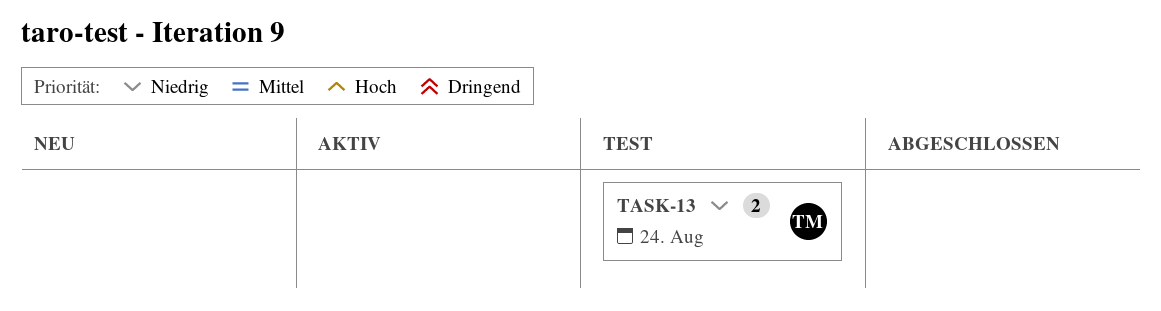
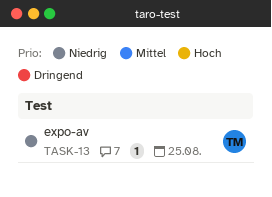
TASK-13, estimate: 2 -> 1
TASK-13, due: Aug 24 -> Aug 25

